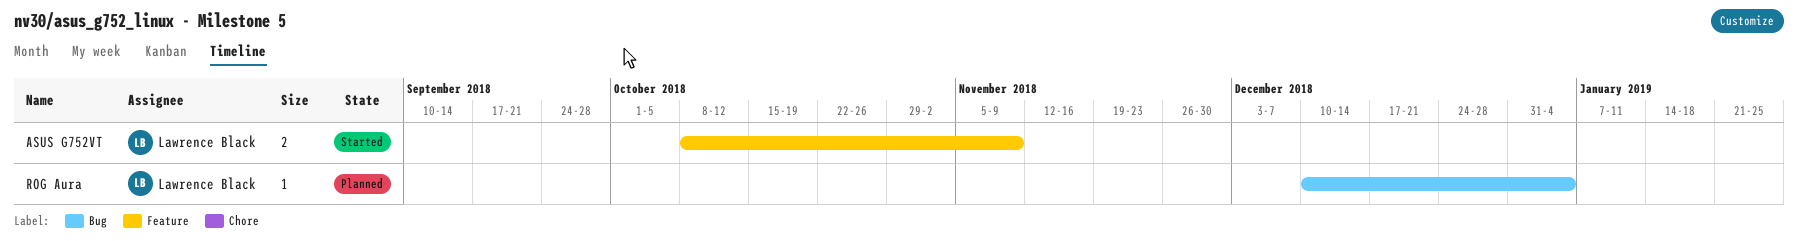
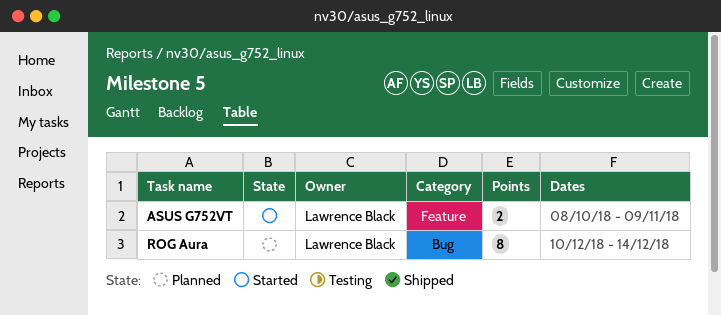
ROG Aura, estimate: 1 -> 8
ROG Aura, due: Jan 4 -> Dec 14

